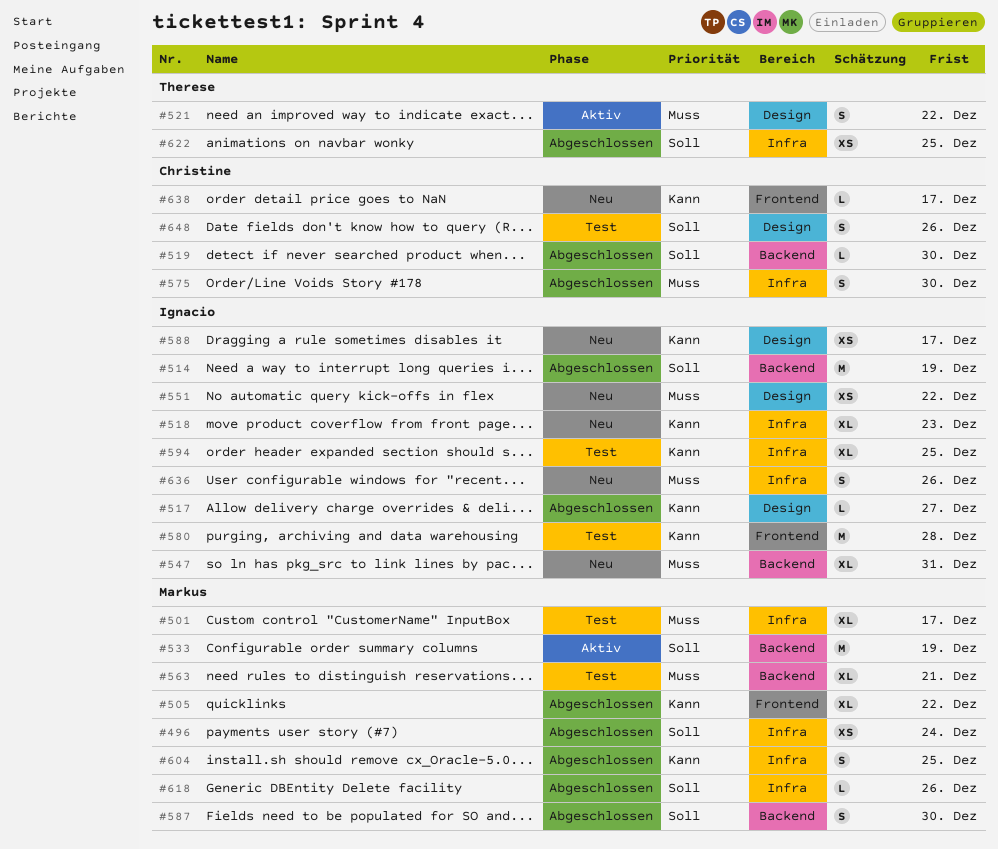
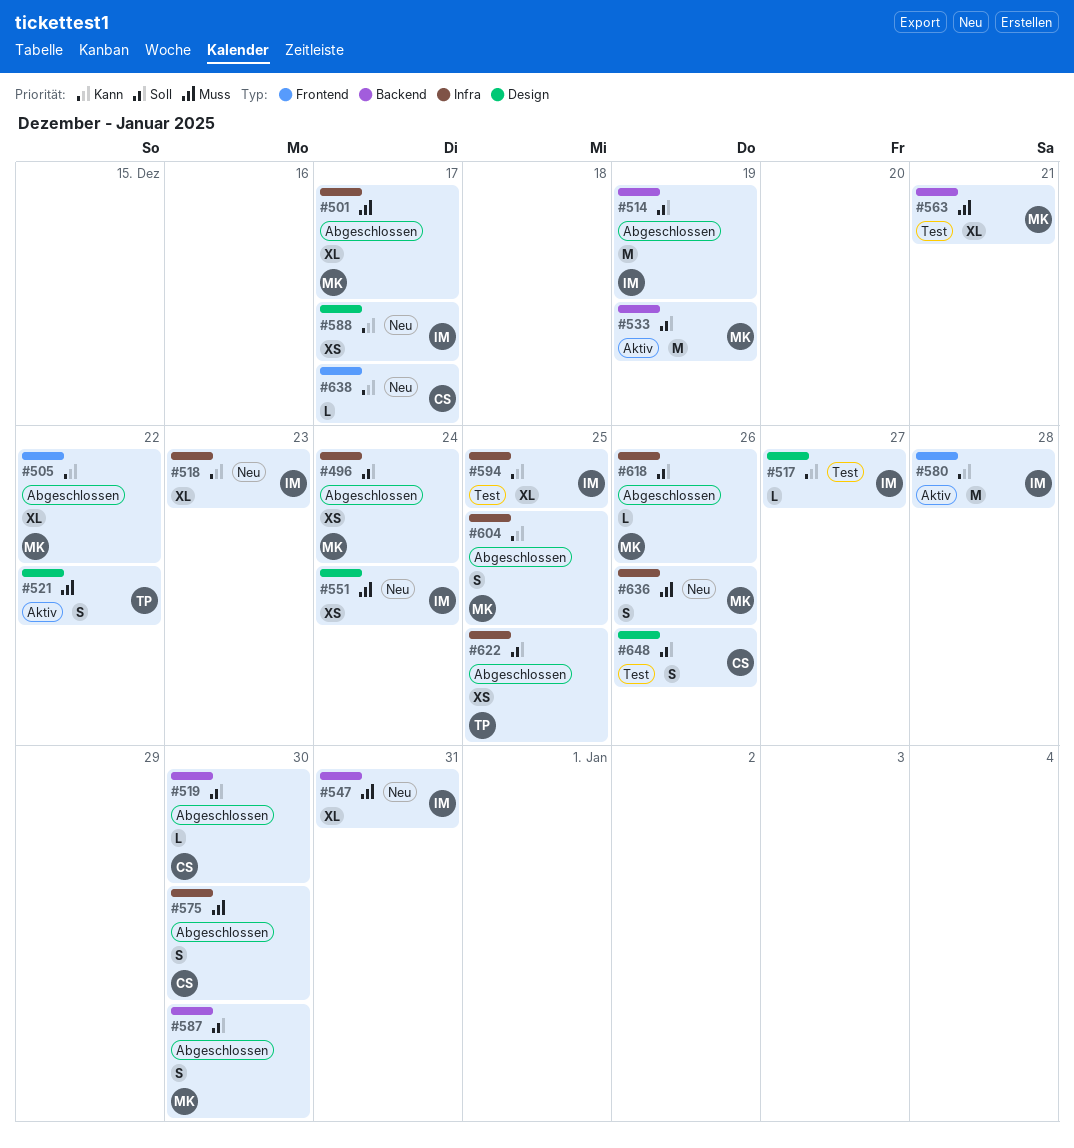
#501, status: Test -> Abgeschlossen
#517, status: Abgeschlossen -> Test
#551, due: Dec 22 -> Dec 24
#580, status: Test -> Aktiv
#636, owner: Ignacio -> Markus

